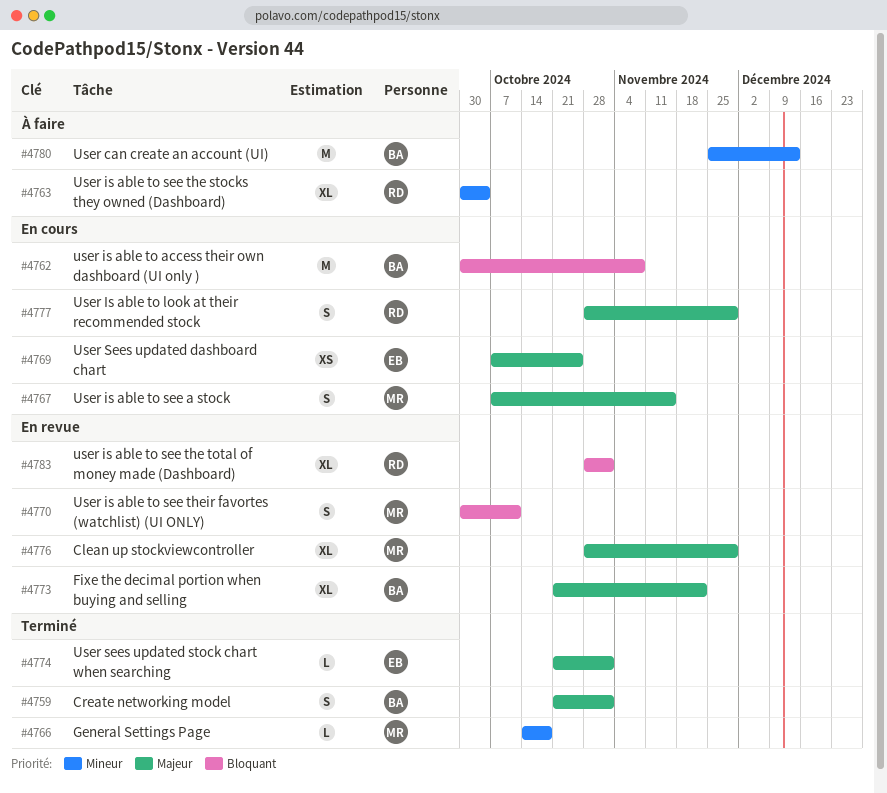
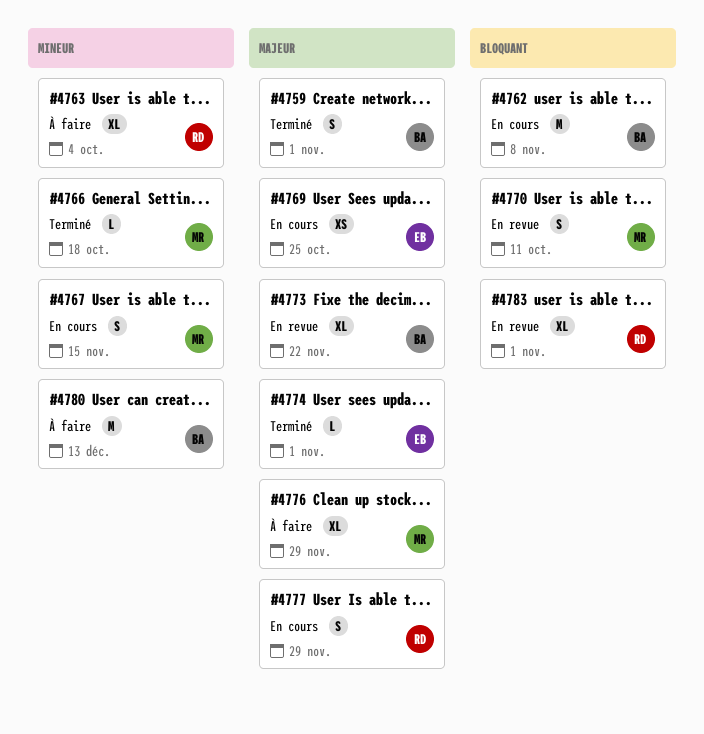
#4767, priority: Majeur -> Mineur
#4776, status: En revue -> À faire

